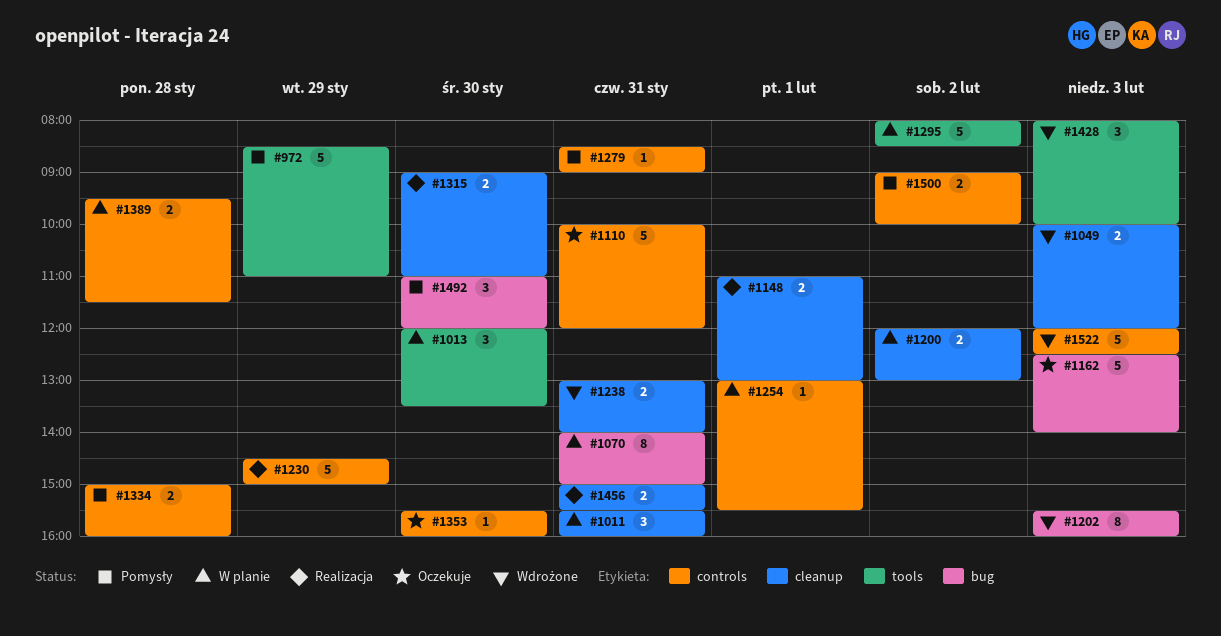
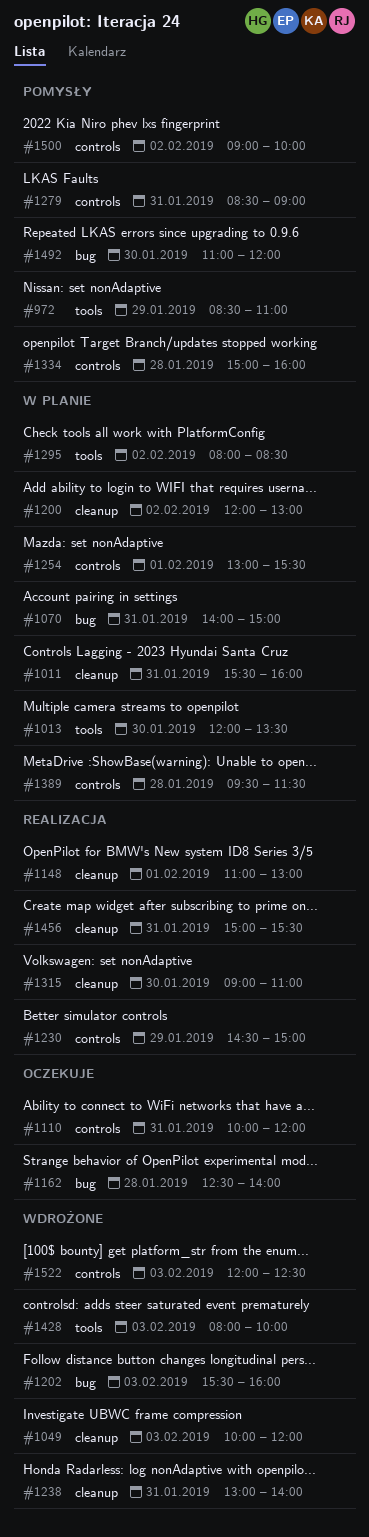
#1162, day: Feb 3 -> Jan 28
#1353: present -> none

